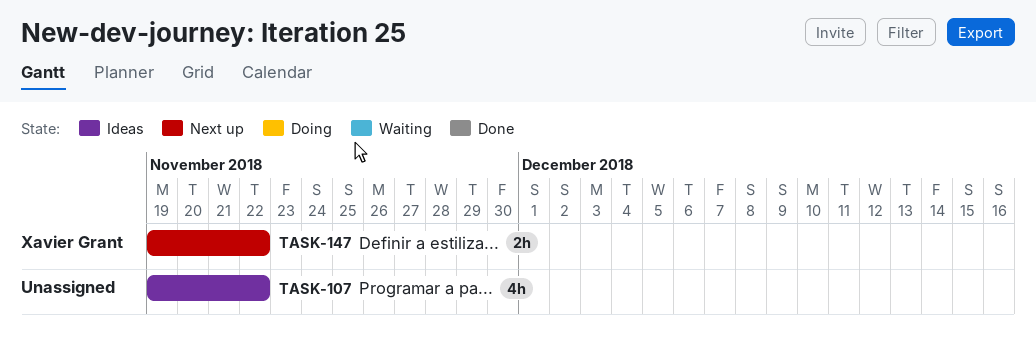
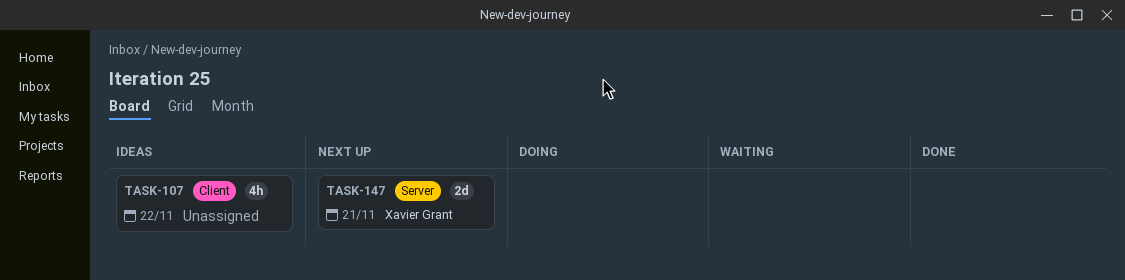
TASK-147, estimate: 2h -> 2d
TASK-147, due: Nov 22 -> Nov 21

